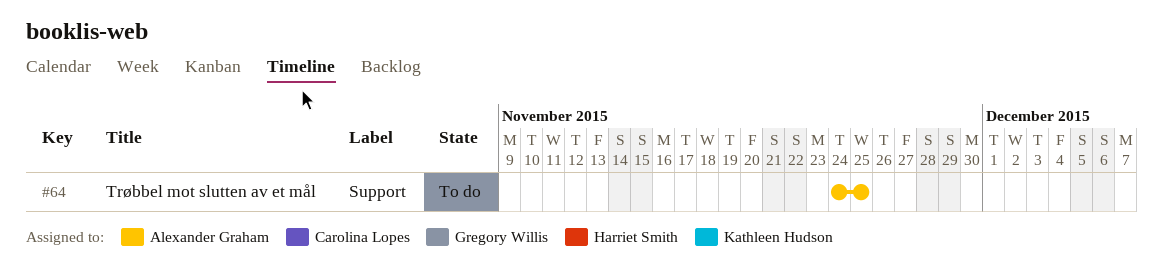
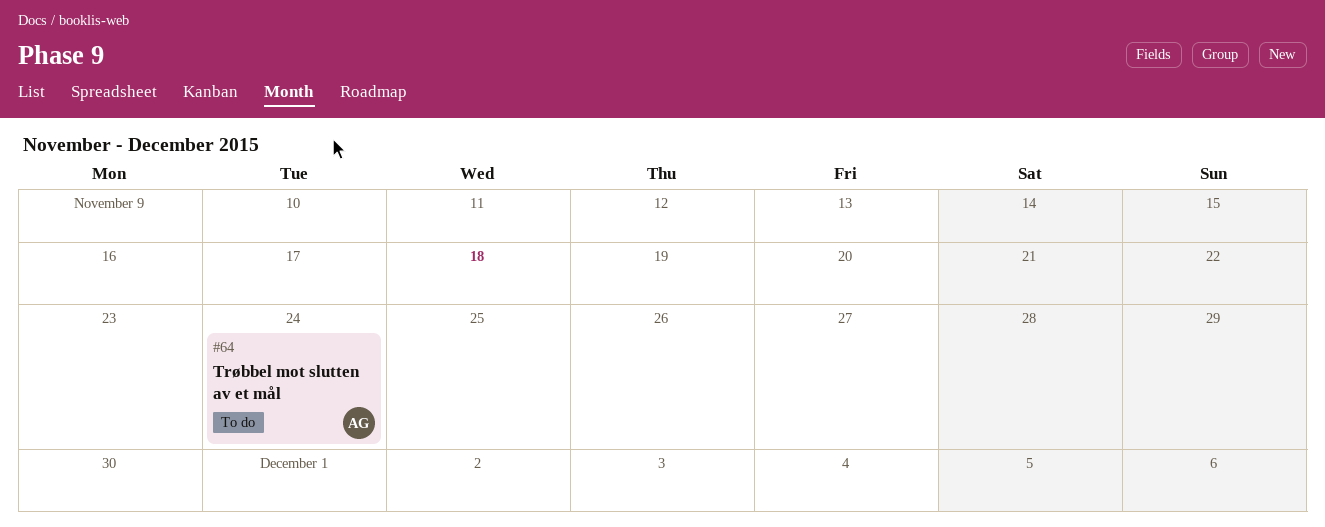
#64, due: Nov 25 -> Nov 24

